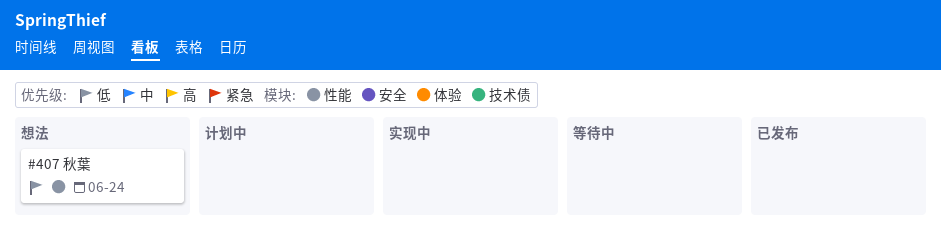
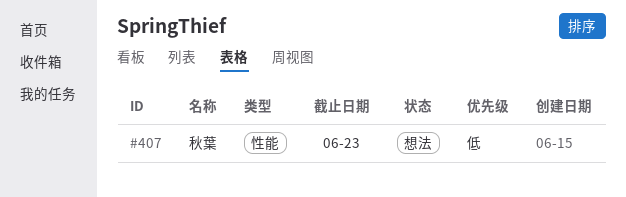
#407, due: Jun 24 -> Jun 23

